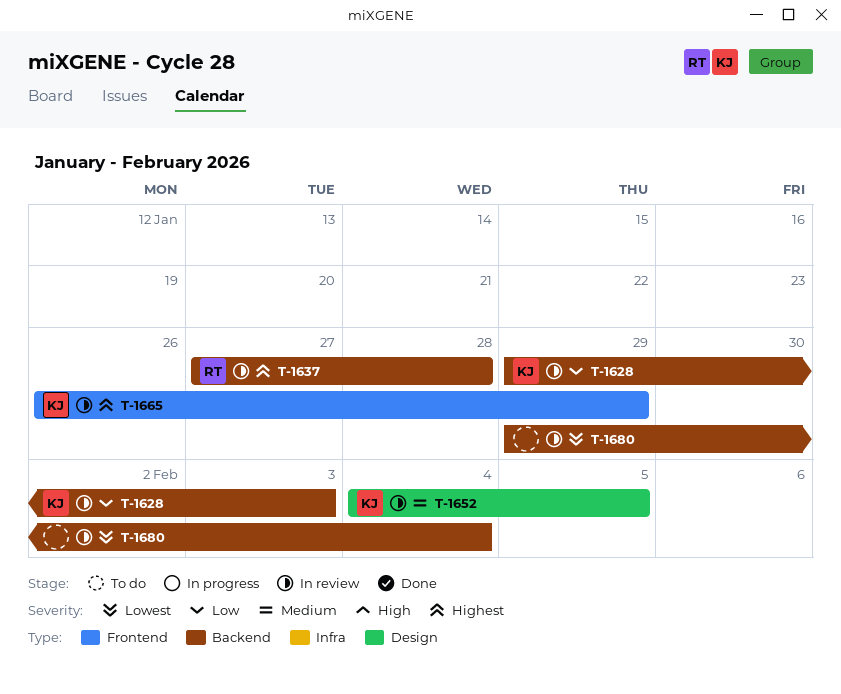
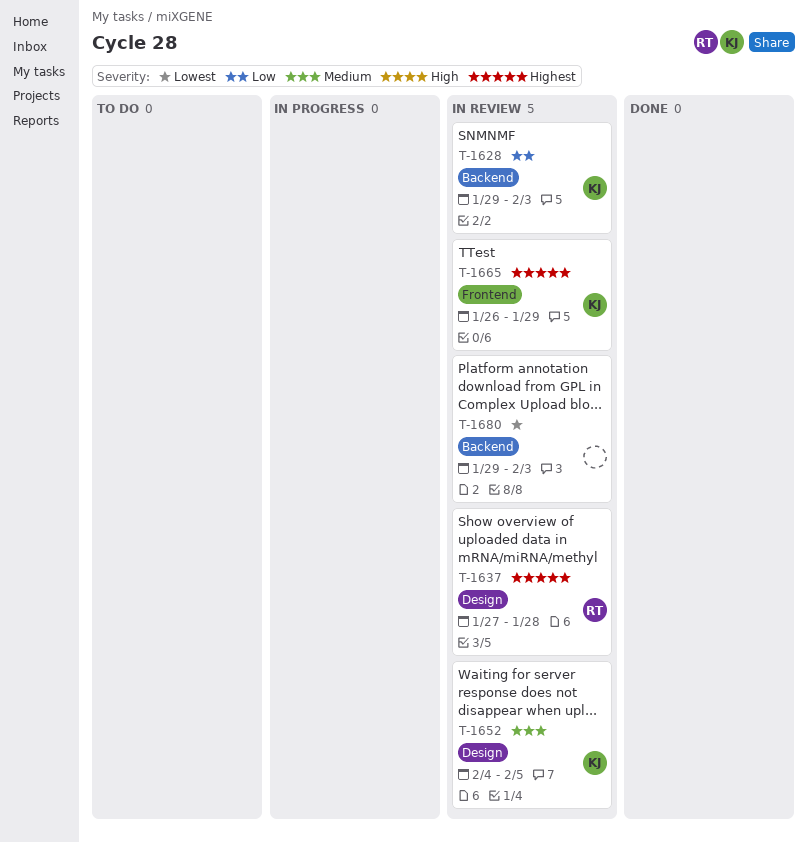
T-1637, label: Backend -> Design
T-1680, due: Feb 4 -> Feb 3

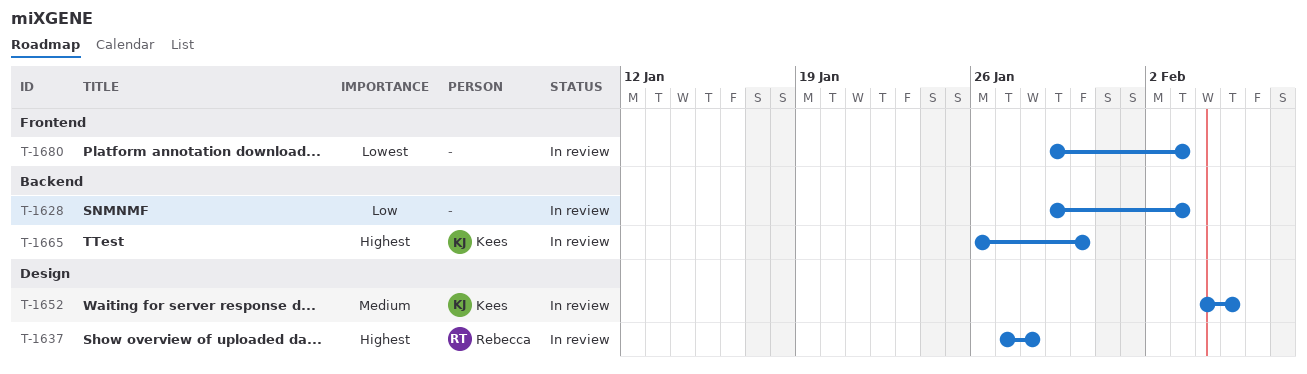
T-1628, owner: Kees -> none
T-1665, label: Frontend -> Backend
T-1665, due: Jan 29 -> Jan 30
T-1680, label: Backend -> Frontend

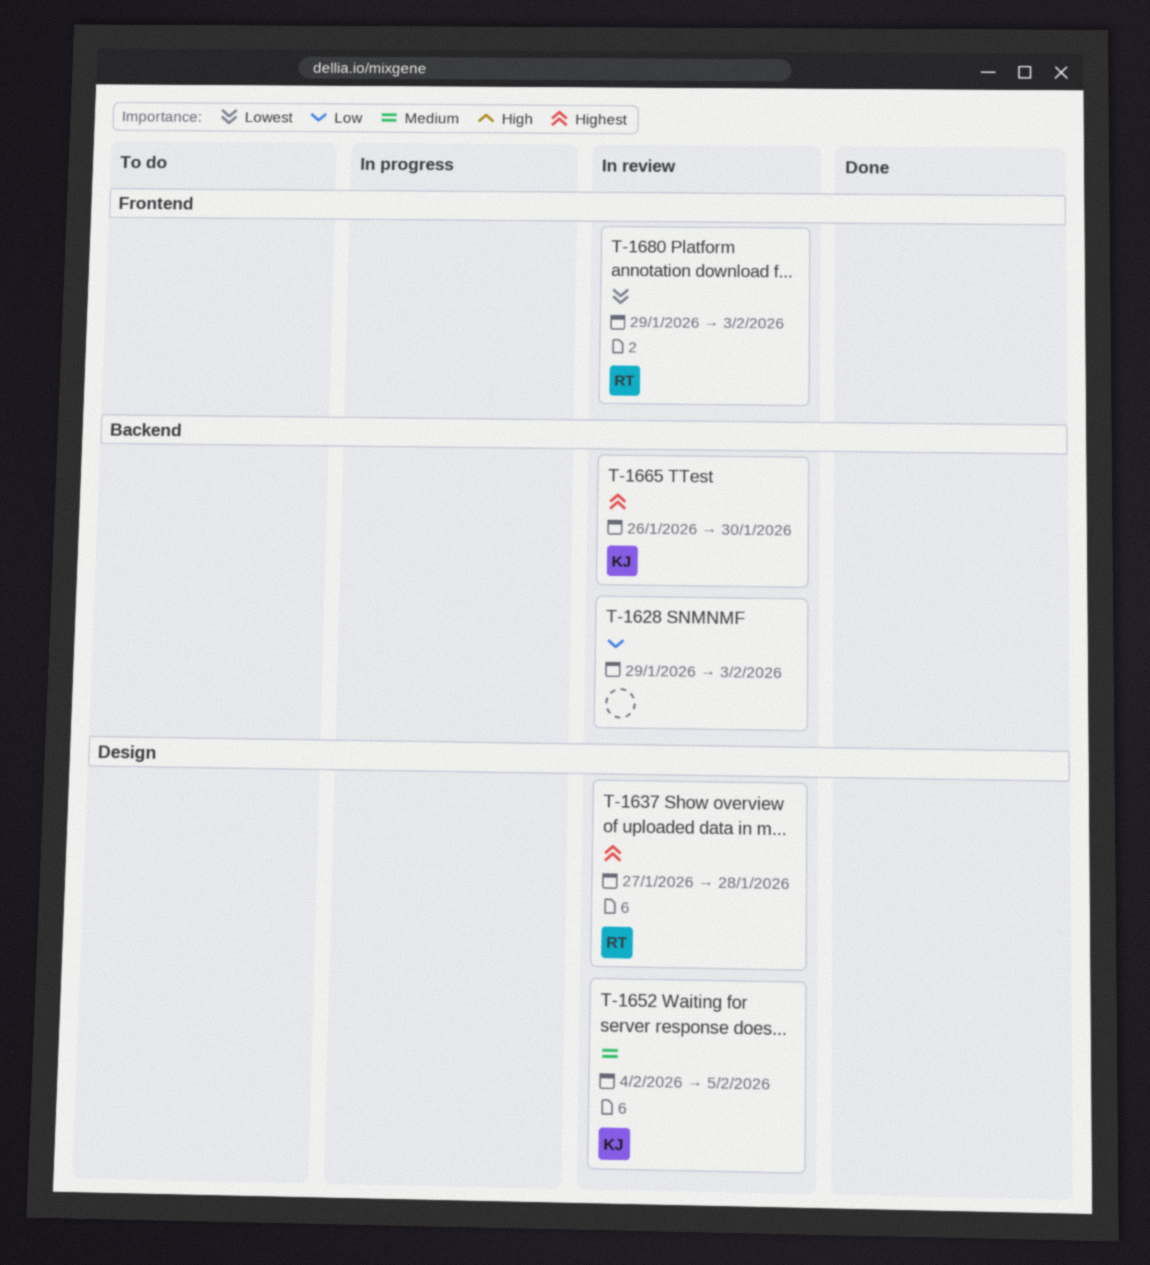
T-1680, owner: none -> Rebecca

